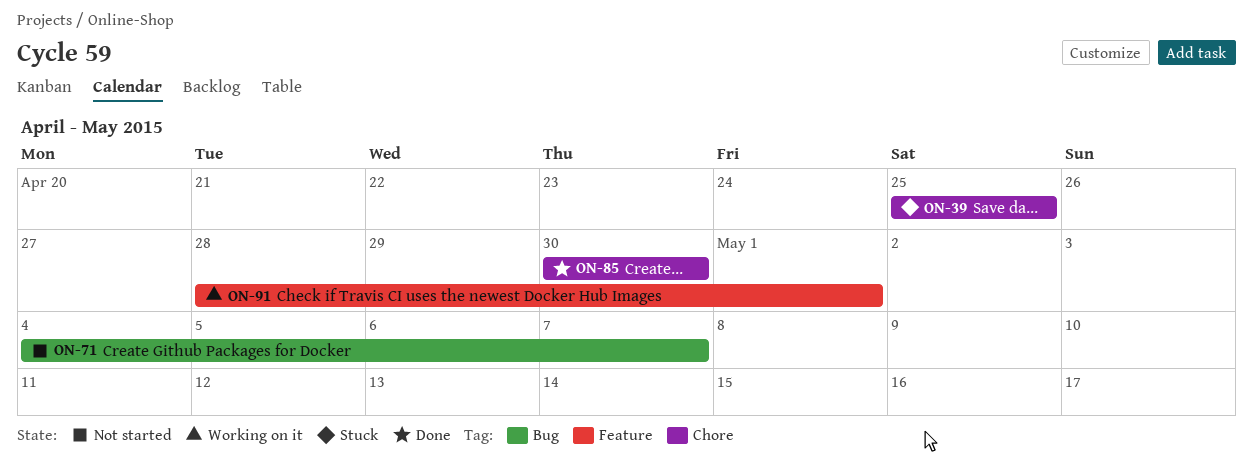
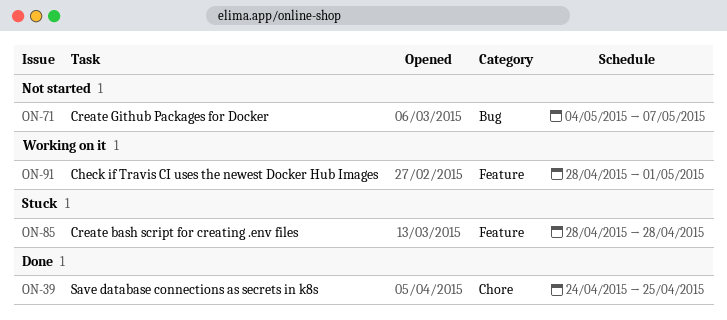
ON-39, status: Stuck -> Done
ON-39, start: Apr 25 -> Apr 24
ON-85, status: Done -> Stuck
ON-85, label: Chore -> Feature
ON-85, start: Apr 30 -> Apr 28
ON-85, due: Apr 30 -> Apr 28

